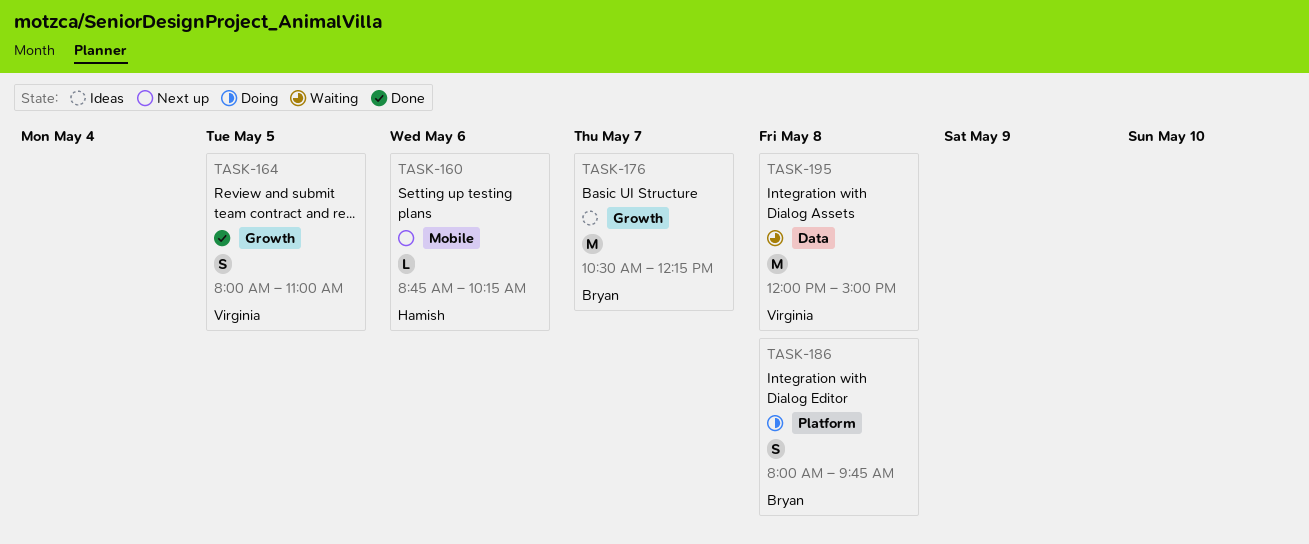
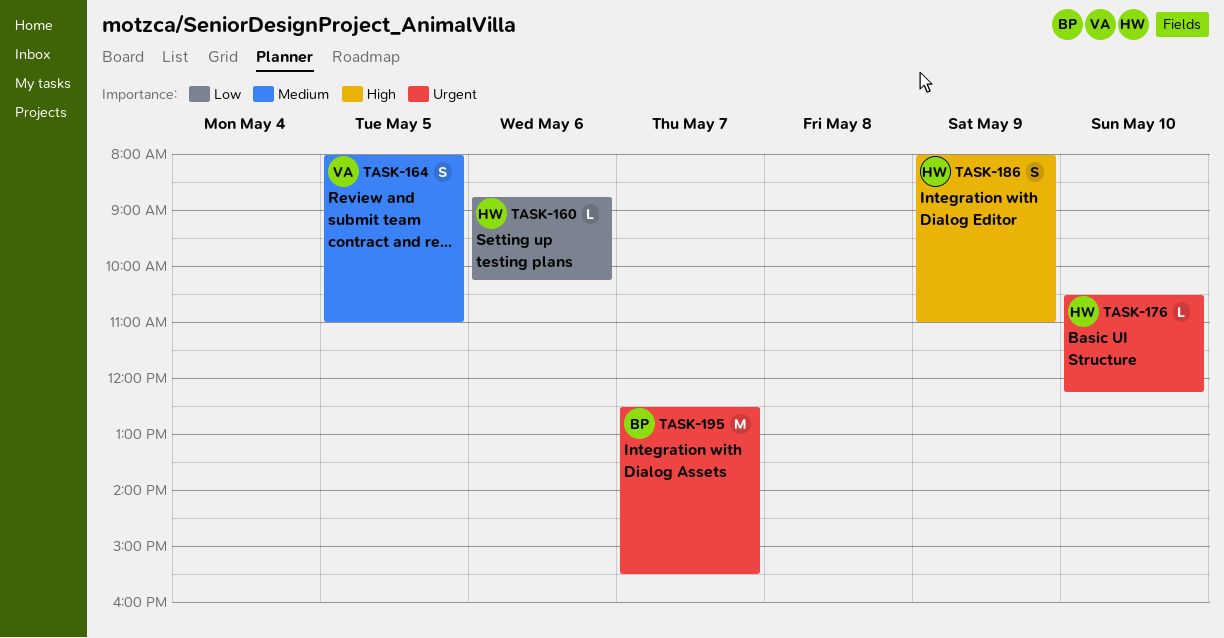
TASK-176, owner: Bryan -> Hamish
TASK-176, estimate: M -> L
TASK-176, day: May 7 -> May 10
TASK-186, owner: Bryan -> Hamish
TASK-186, day: May 8 -> May 9
TASK-186, ends: 09:45 -> 11:00
TASK-195, owner: Virginia -> Bryan
TASK-195, day: May 8 -> May 7
TASK-195, begins: 12:00 -> 12:30
TASK-195, ends: 15:00 -> 15:30

